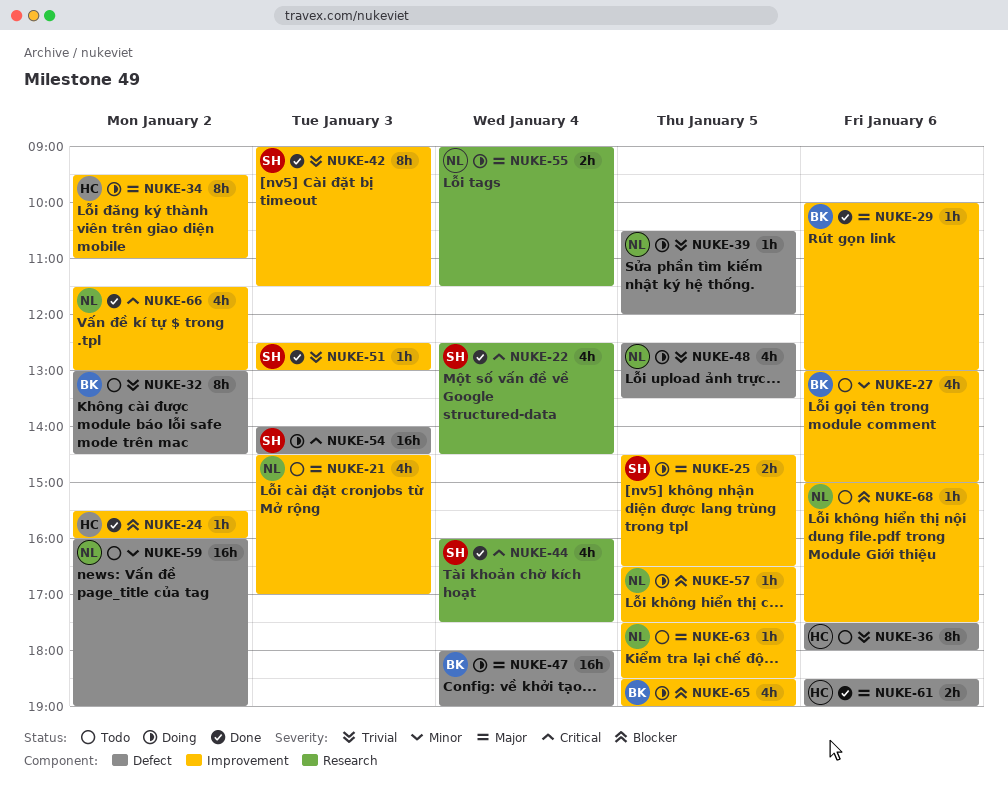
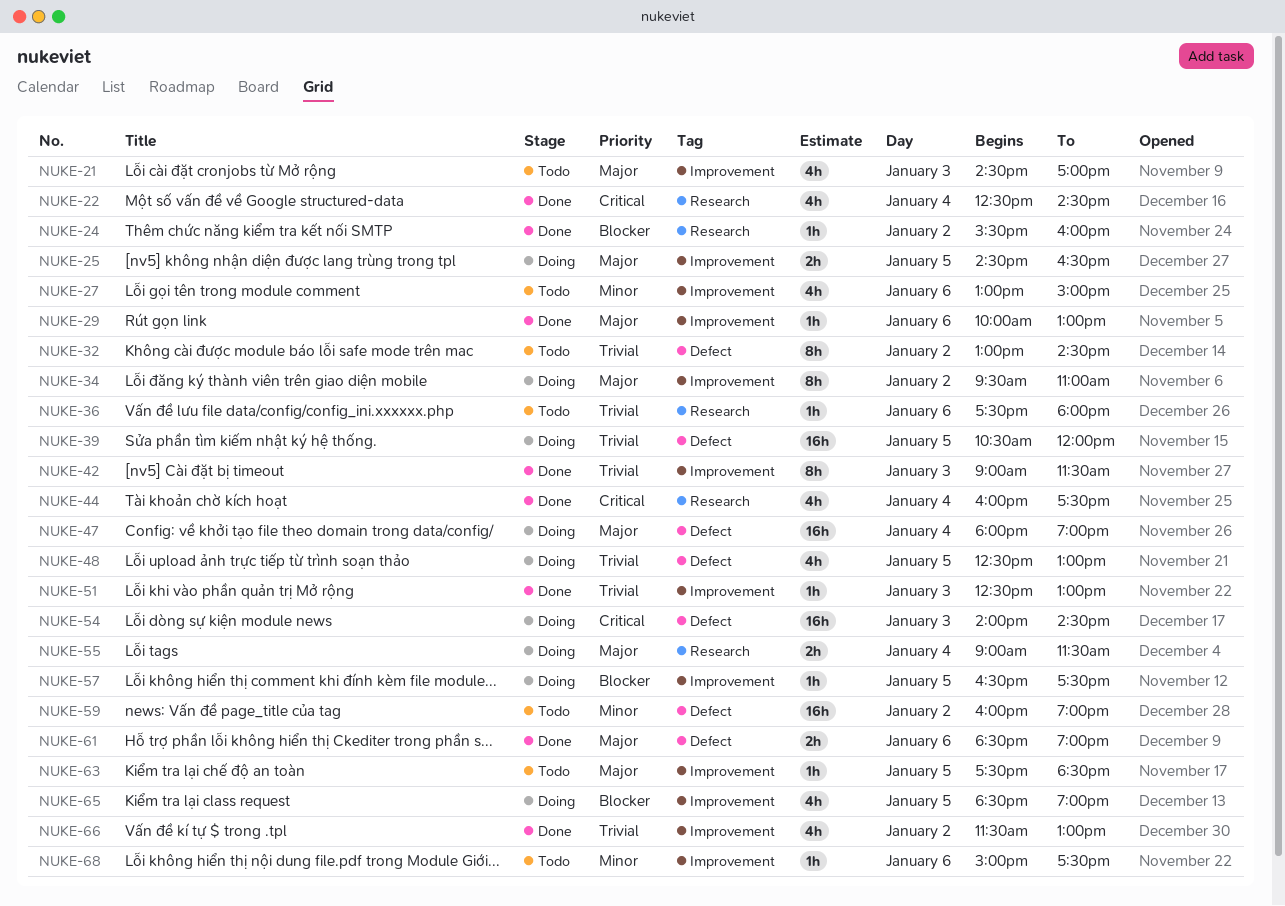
NUKE-24, label: Improvement -> Research
NUKE-36, label: Defect -> Research
NUKE-36, estimate: 8h -> 1h
NUKE-39, estimate: 1h -> 16h
NUKE-48, ends: 13:30 -> 13:00
NUKE-66, priority: Critical -> Trivial
NUKE-68, priority: Blocker -> Minor

